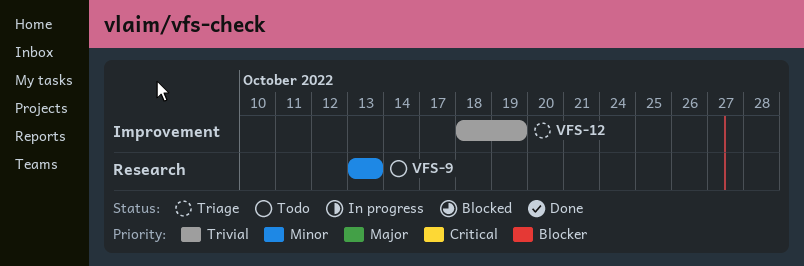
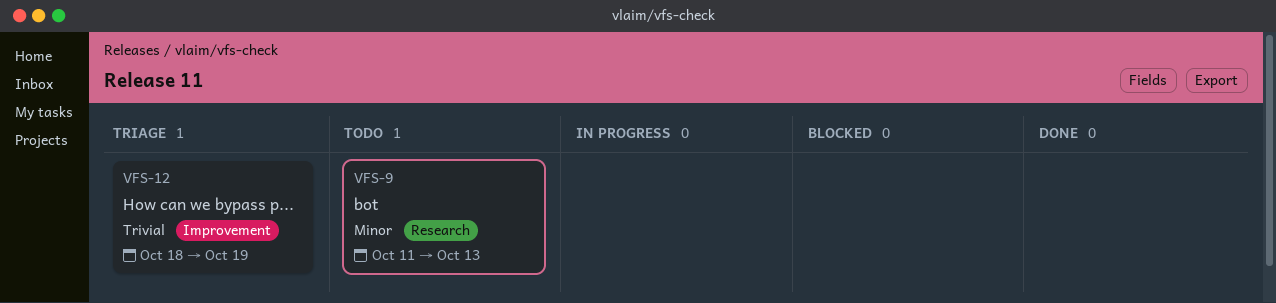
VFS-9, start: Oct 13 -> Oct 11

